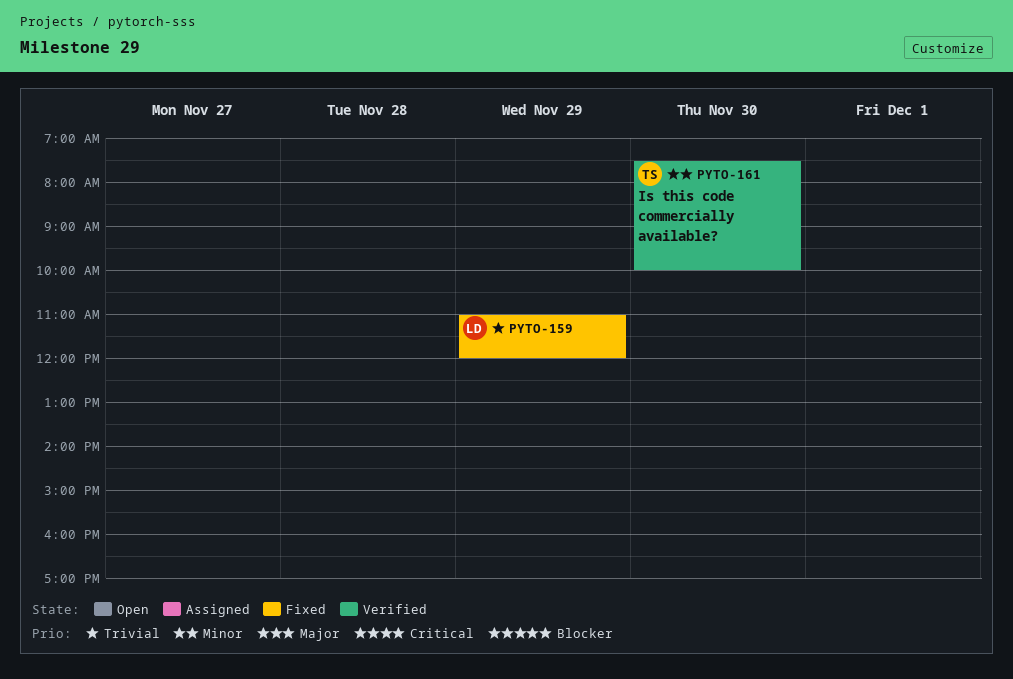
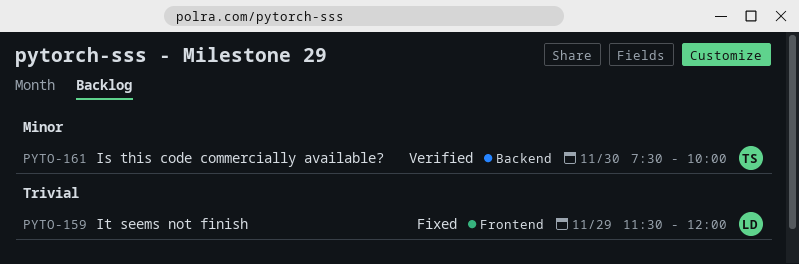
PYTO-159, begins: 11:00 -> 11:30

